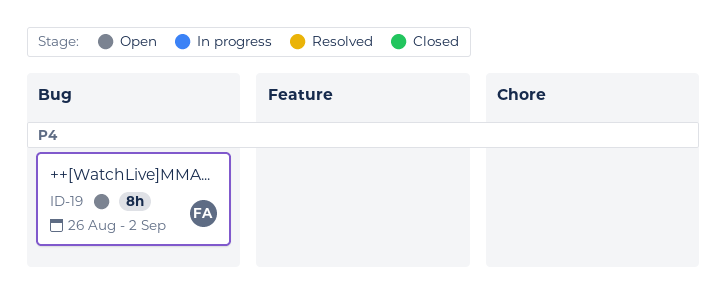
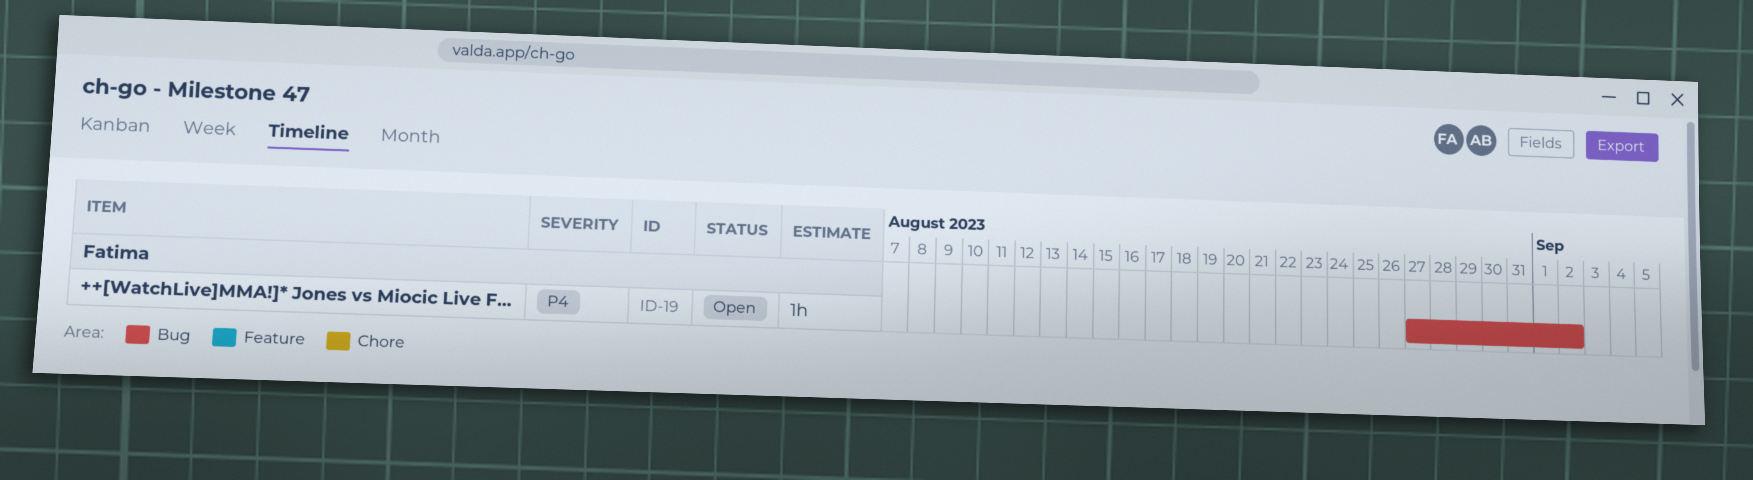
ID-19, estimate: 8h -> 1h
ID-19, start: Aug 26 -> Aug 27

